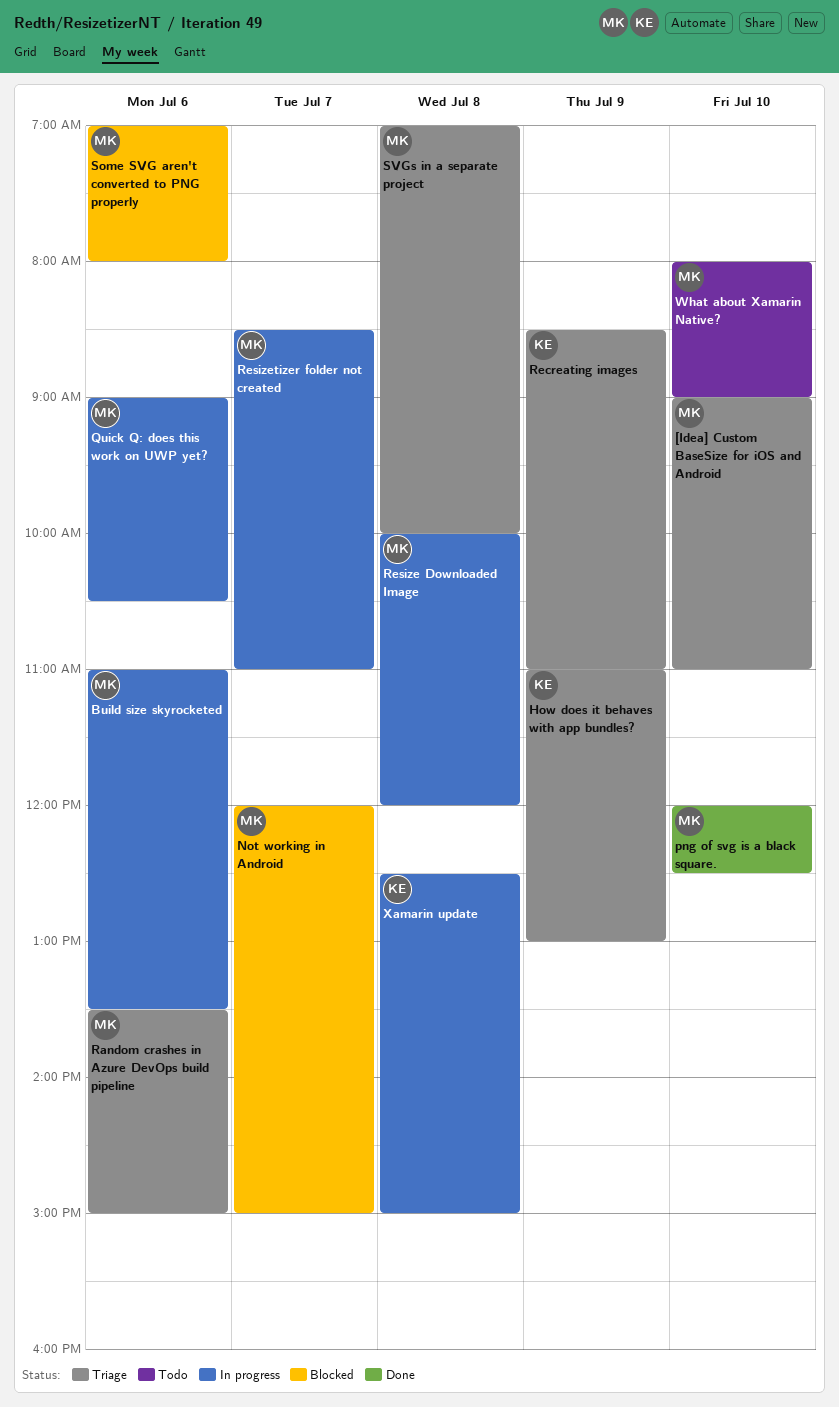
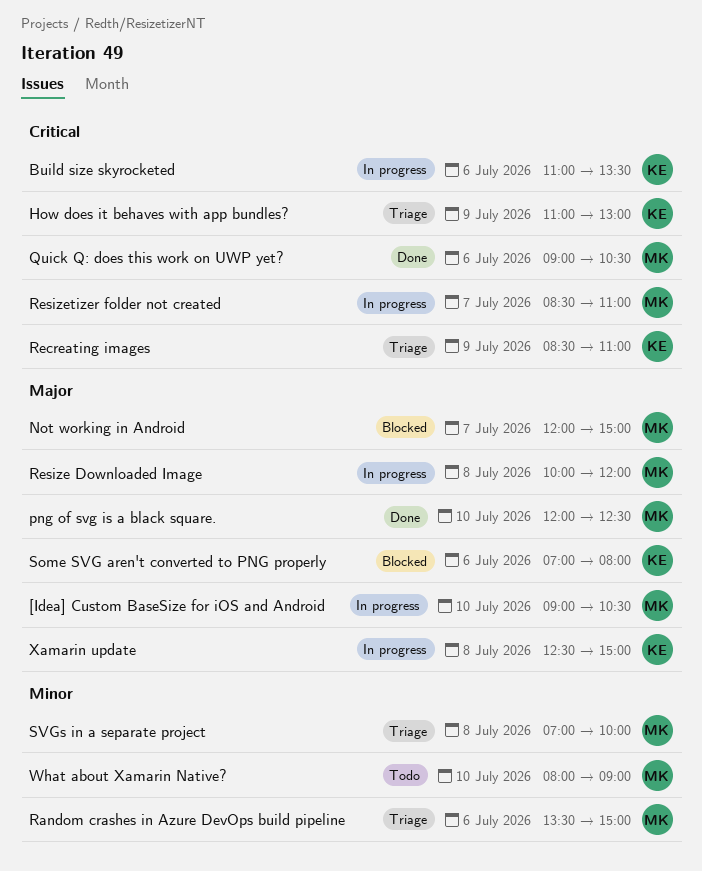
[Idea] Custom BaseSize for iOS and Android, status: Triage -> In progress
[Idea] Custom BaseSize for iOS and Android, ends: 11:00 -> 10:30
Build size skyrocketed, owner: MK -> KE
Quick Q: does this work on UWP yet?, status: In progress -> Done
Some SVG aren't converted to PNG properly, owner: MK -> KE

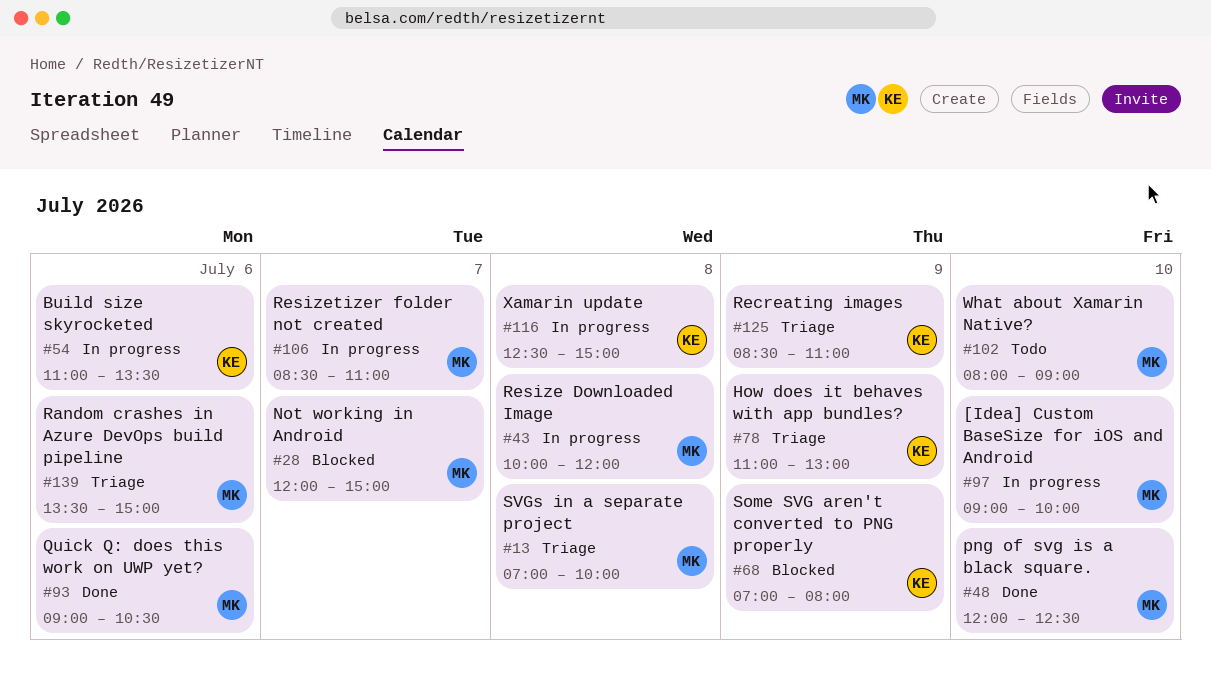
[Idea] Custom BaseSize for iOS and Android, ends: 10:30 -> 10:00
Some SVG aren't converted to PNG properly, day: Jul 6 -> Jul 9

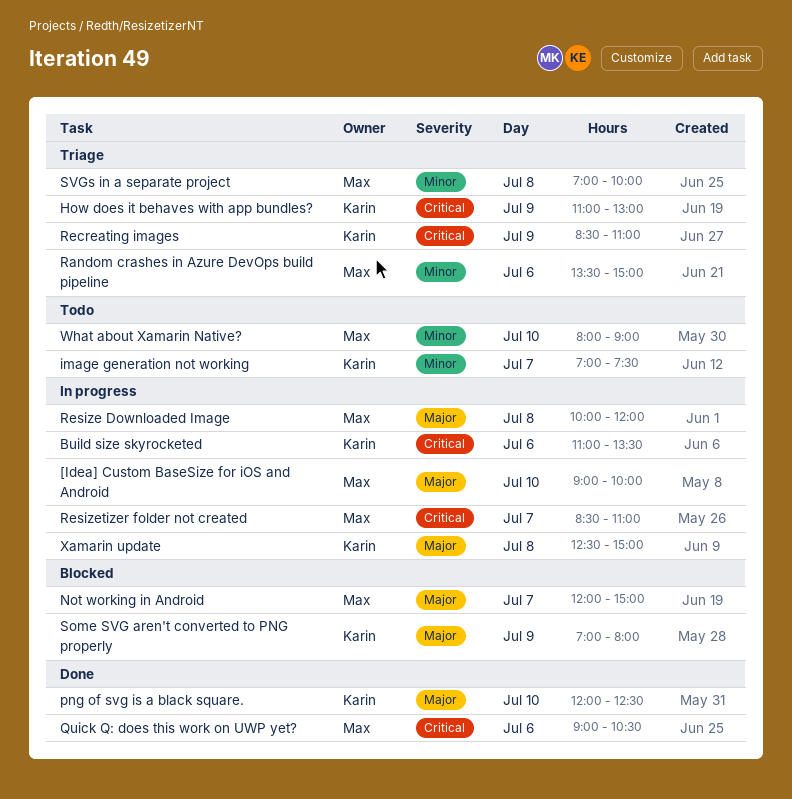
image generation not working: none -> present
png of svg is a black square., owner: Max -> Karin

